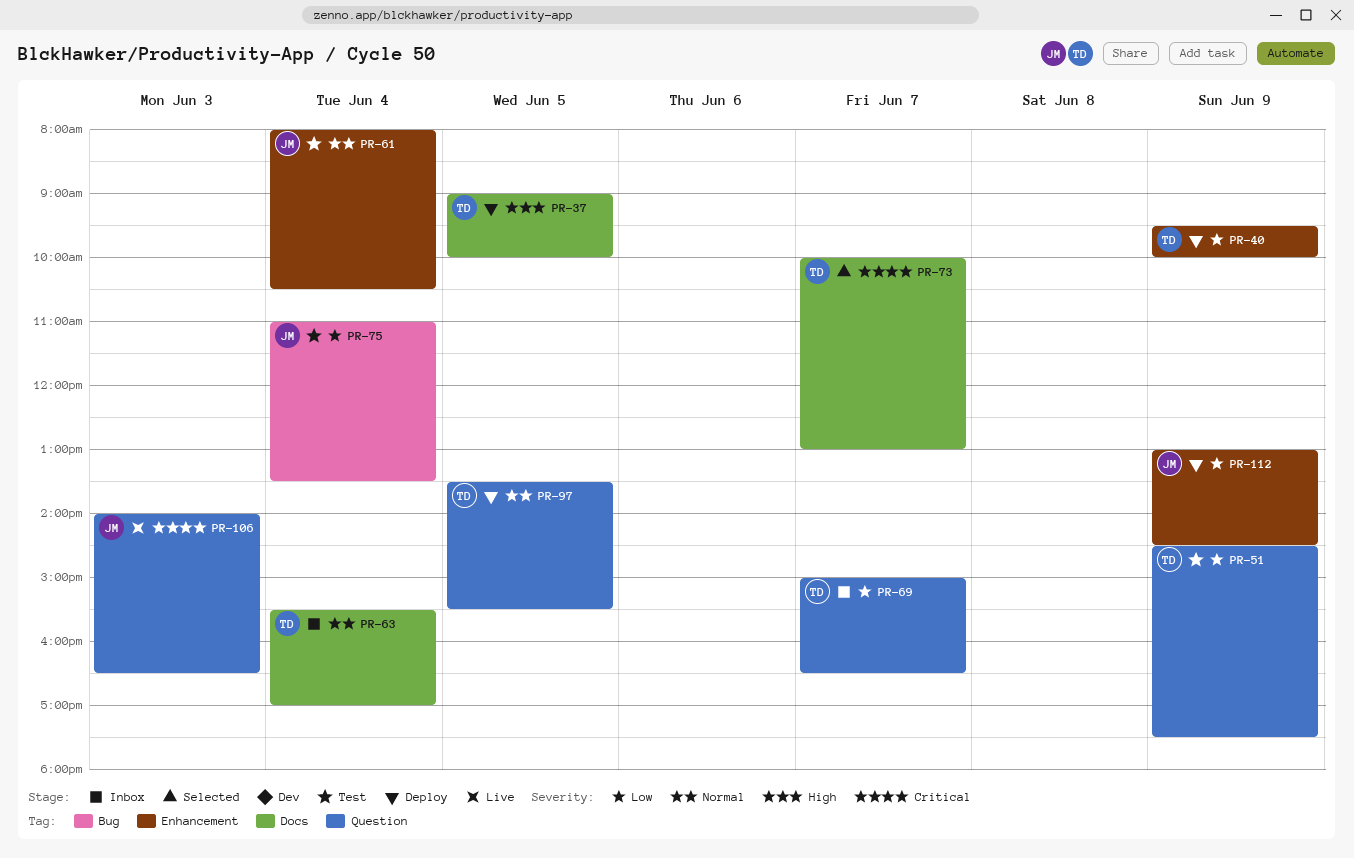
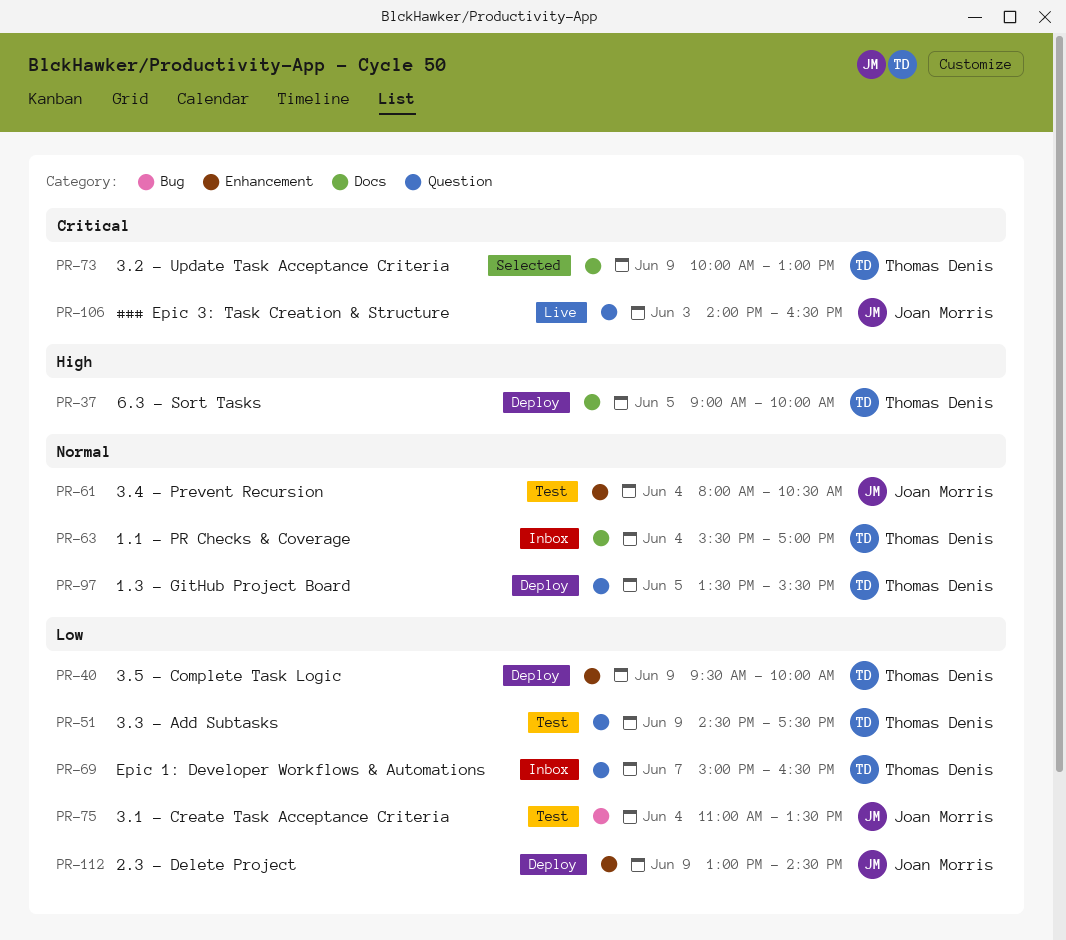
PR-73, day: Jun 7 -> Jun 9

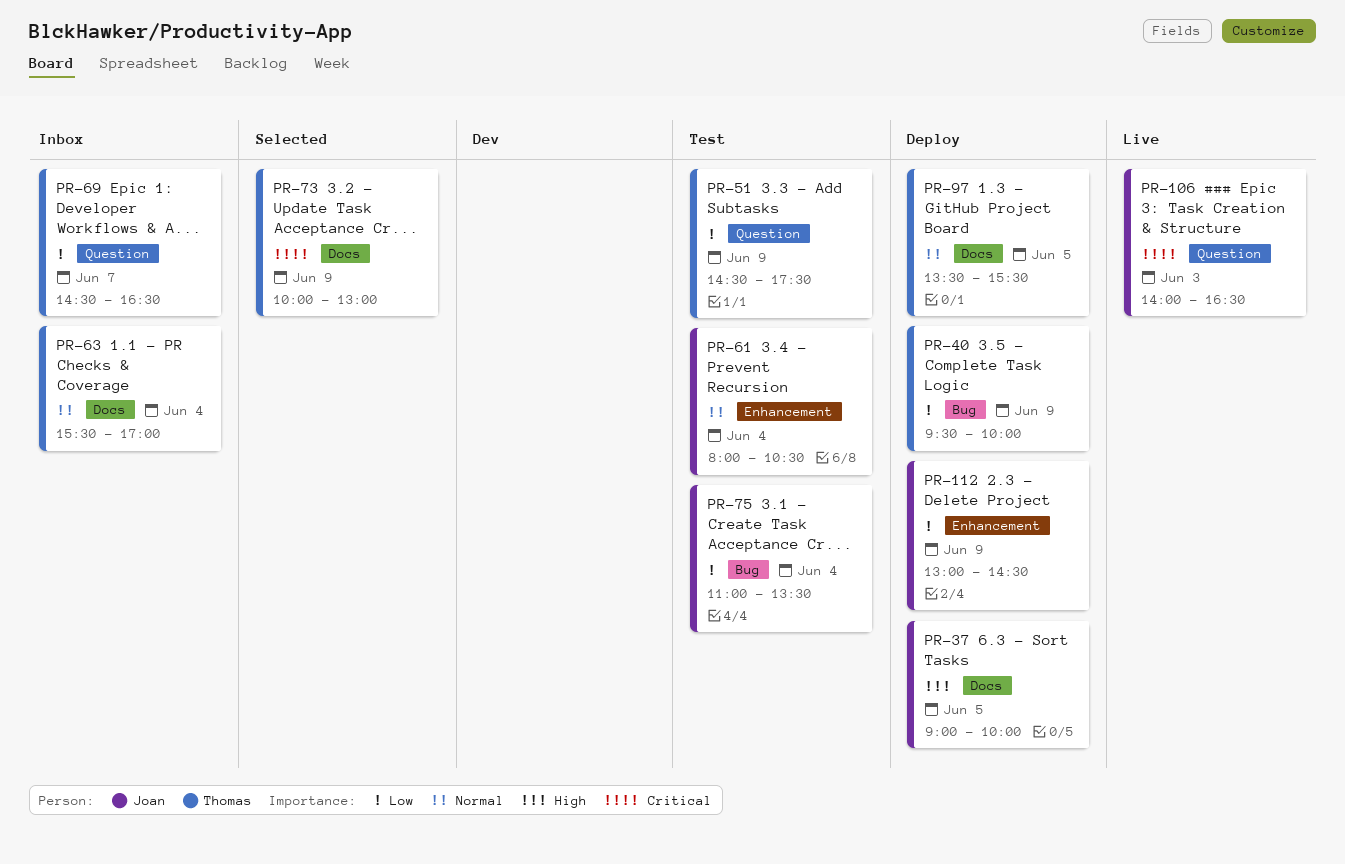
PR-37, owner: Thomas Denis -> Joan Morris
PR-40, label: Enhancement -> Bug
PR-69, begins: 15:00 -> 14:30
PR-97, label: Question -> Docs

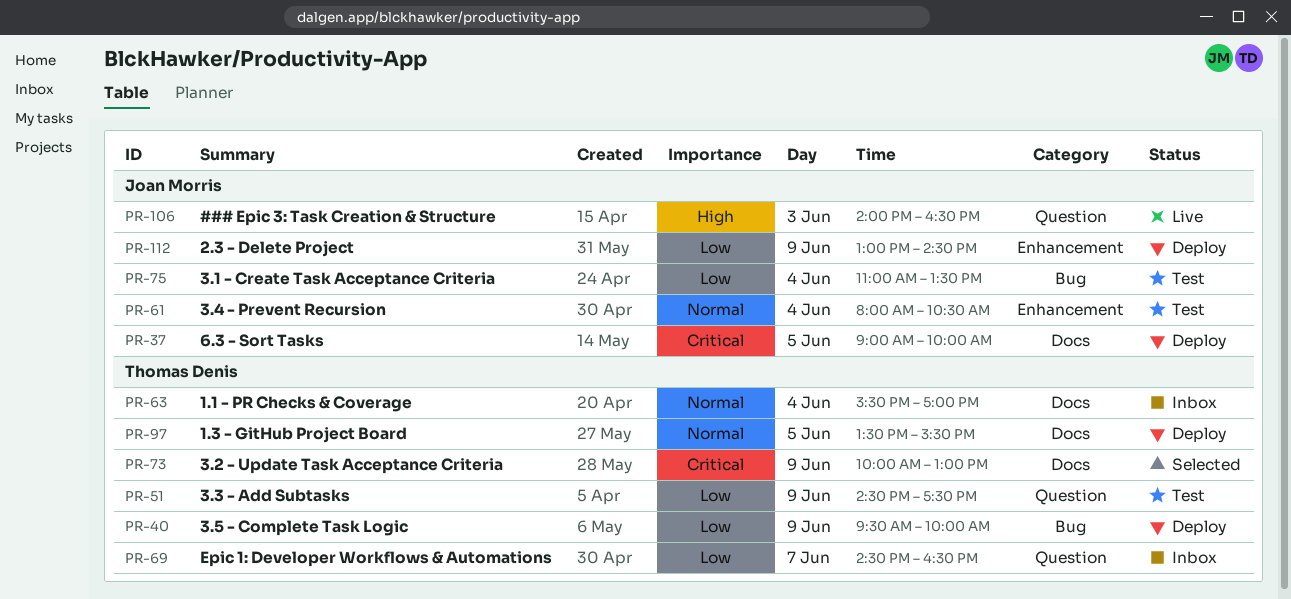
PR-37, priority: High -> Critical
PR-106, priority: Critical -> High

